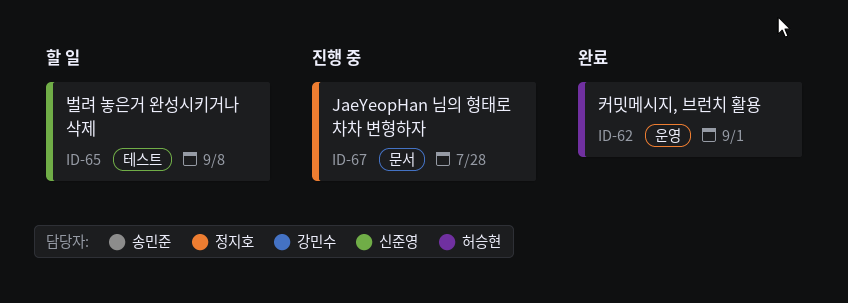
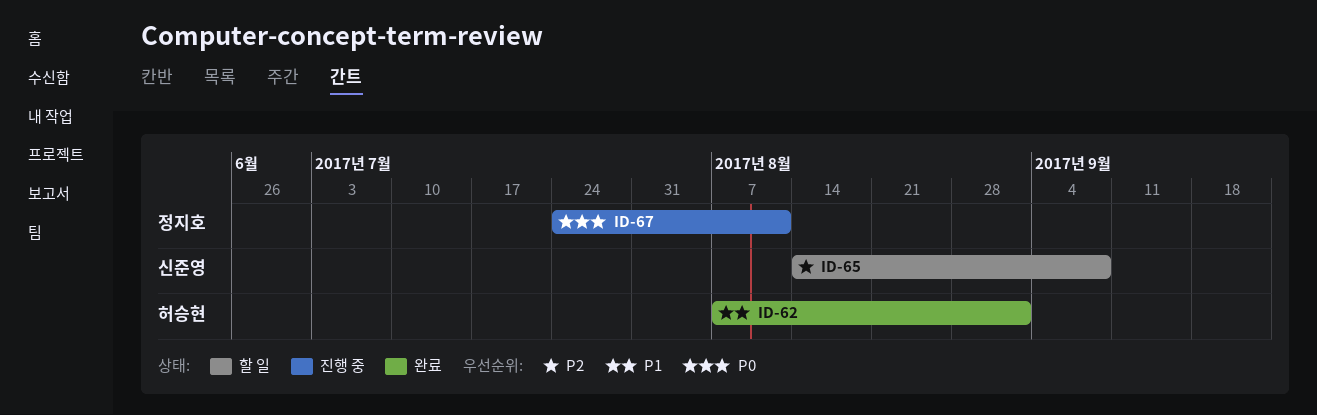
ID-67, due: Jul 28 -> Aug 11

